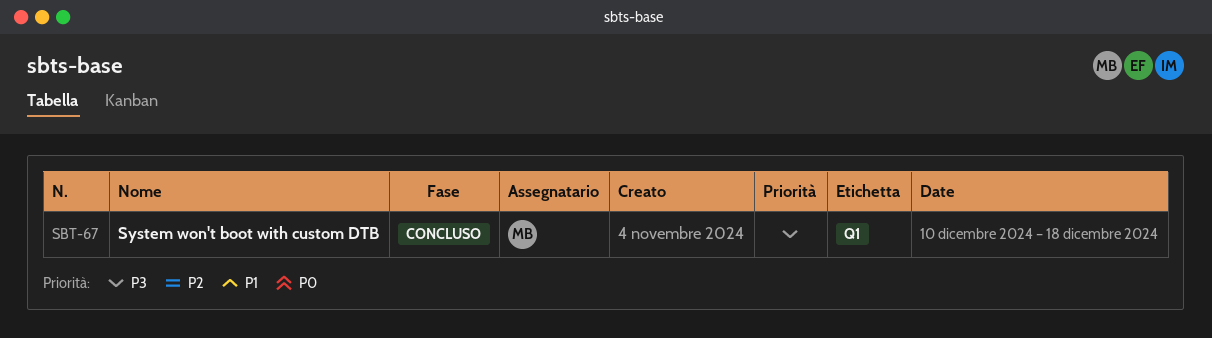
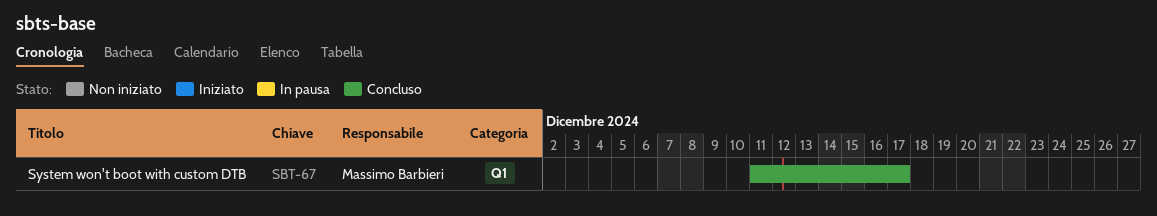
SBT-67, start: Dec 10 -> Dec 11
SBT-67, due: Dec 18 -> Dec 17

